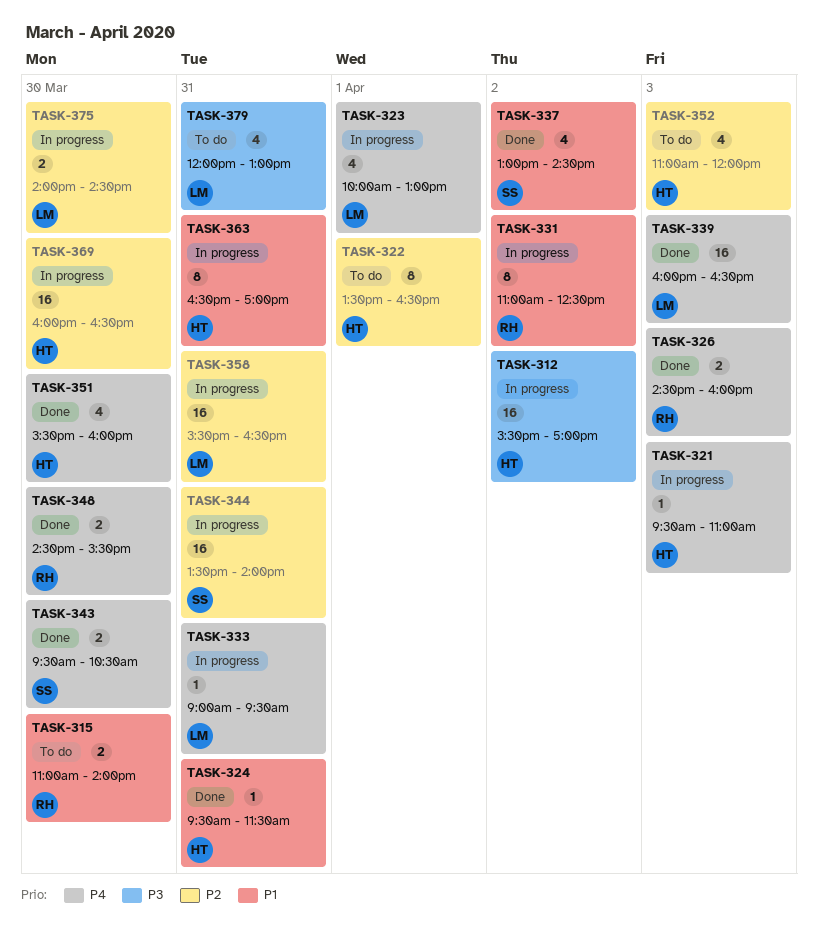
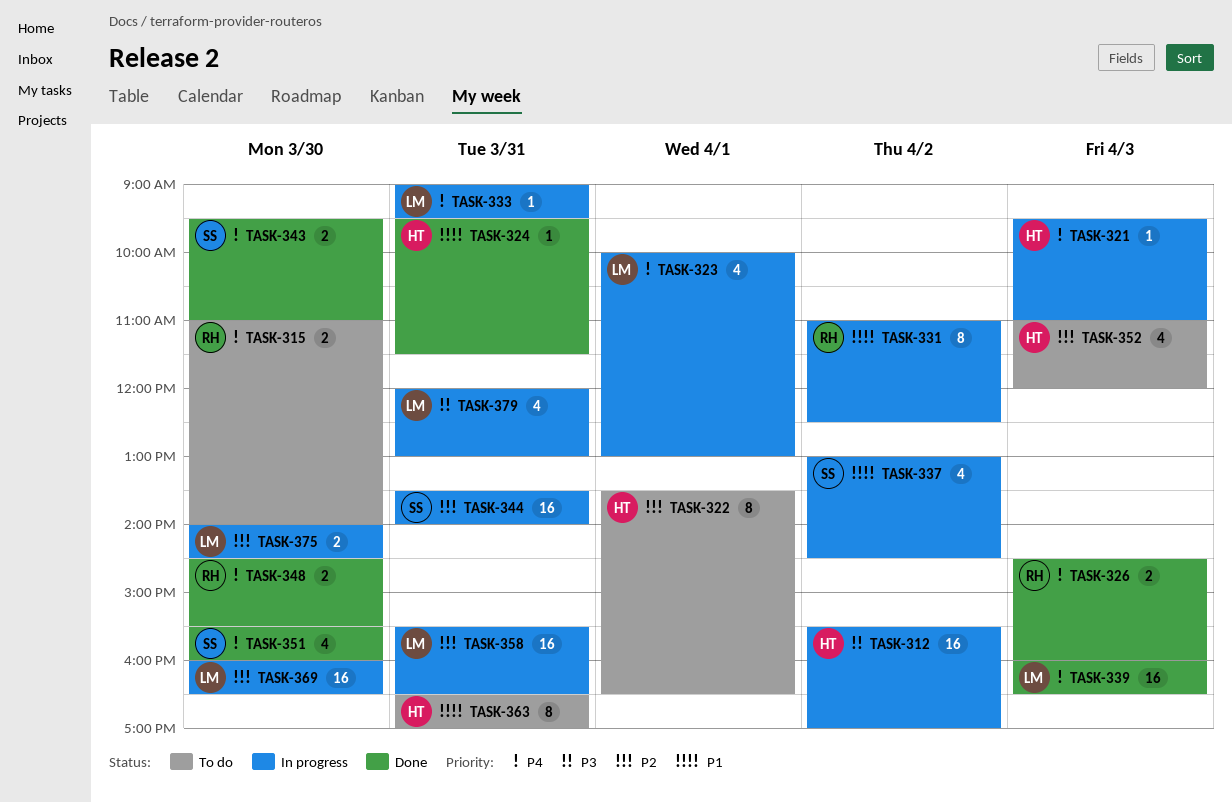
TASK-315, priority: P1 -> P4
TASK-337, status: Done -> In progress
TASK-343, ends: 10:30 -> 11:00
TASK-351, owner: HT -> SS
TASK-363, status: In progress -> To do
TASK-369, owner: HT -> LM
TASK-379, status: To do -> In progress

